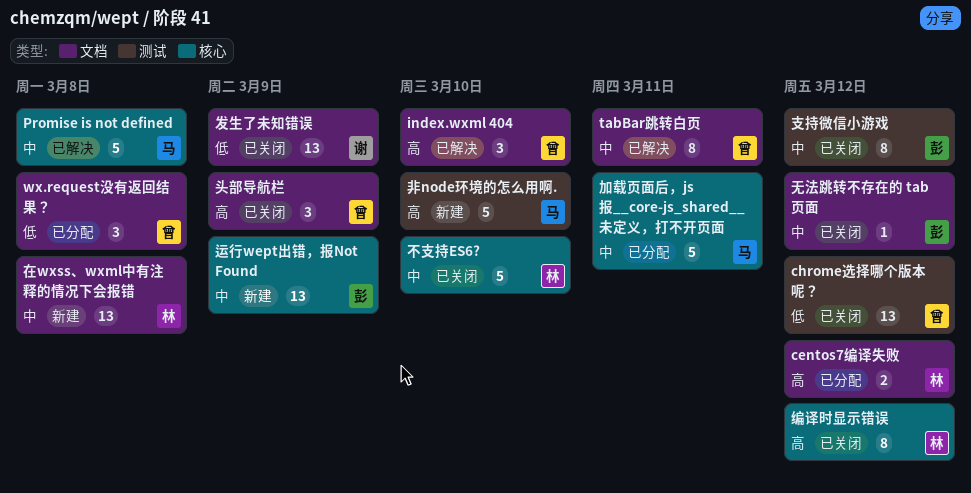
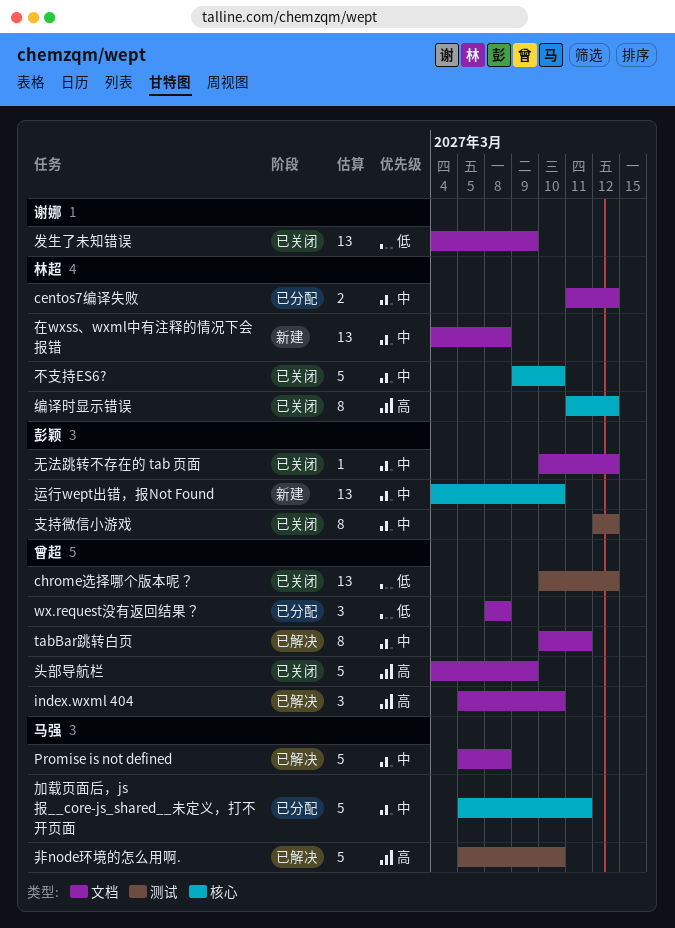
centos7编译失败, priority: 高 -> 中
Promise is not defined, label: 核心 -> 文档
头部导航栏, estimate: 3 -> 5
运行wept出错，报Not Found, due: Mar 9 -> Mar 10
非node环境的怎么用啊., status: 新建 -> 已解决

